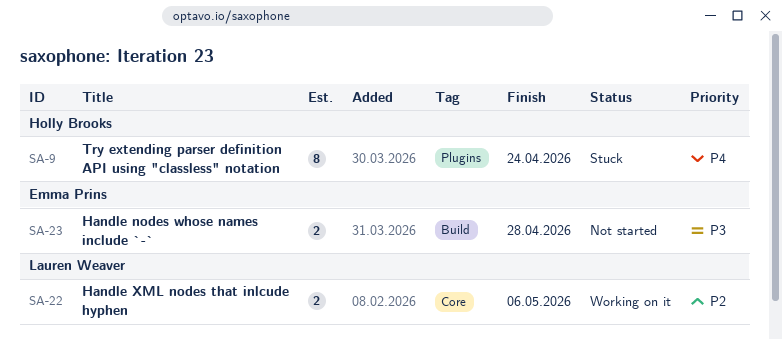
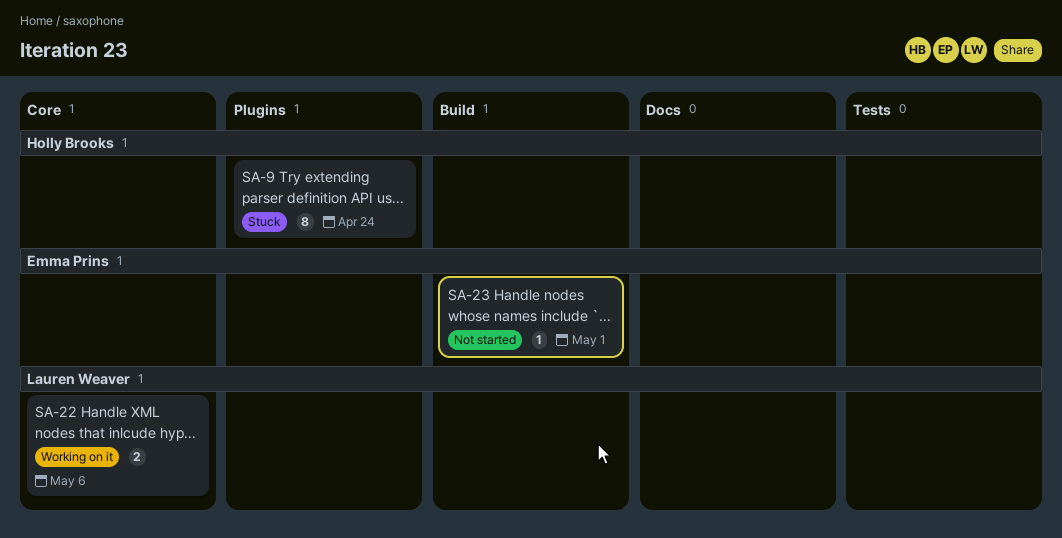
SA-23, estimate: 2 -> 1
SA-23, due: Apr 28 -> May 1

